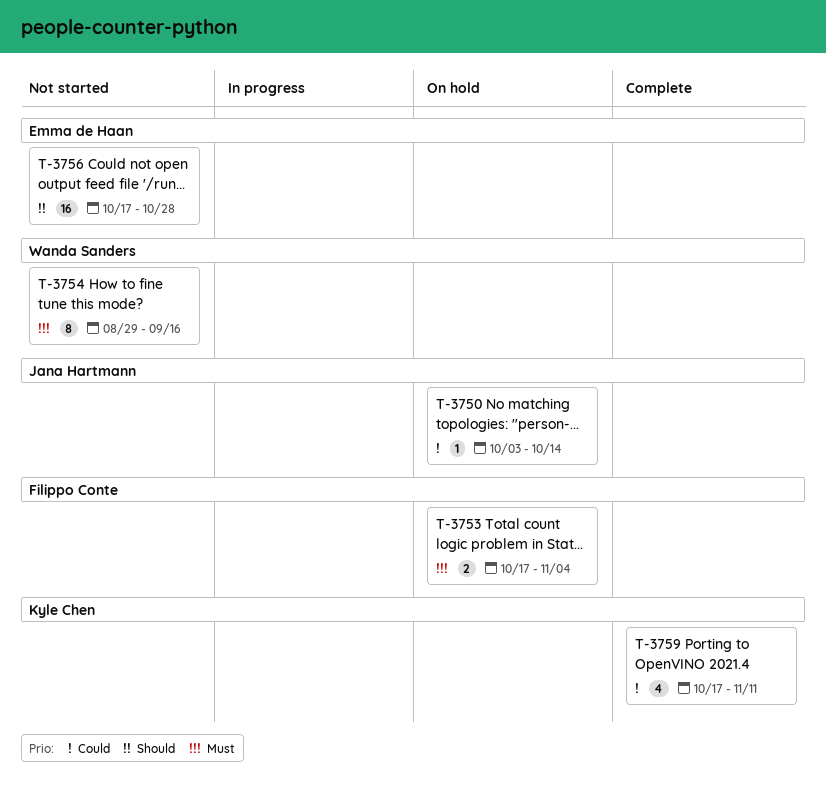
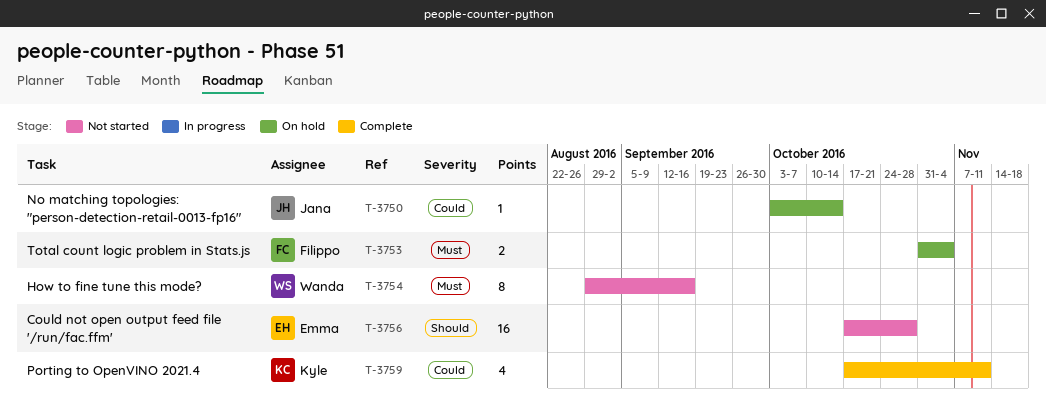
T-3753, start: Oct 17 -> Oct 31

